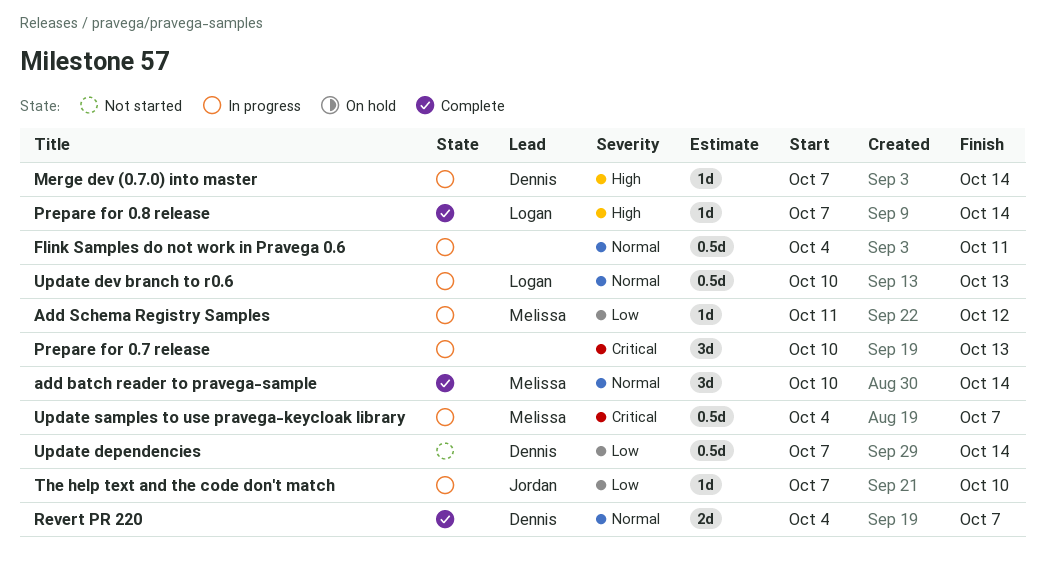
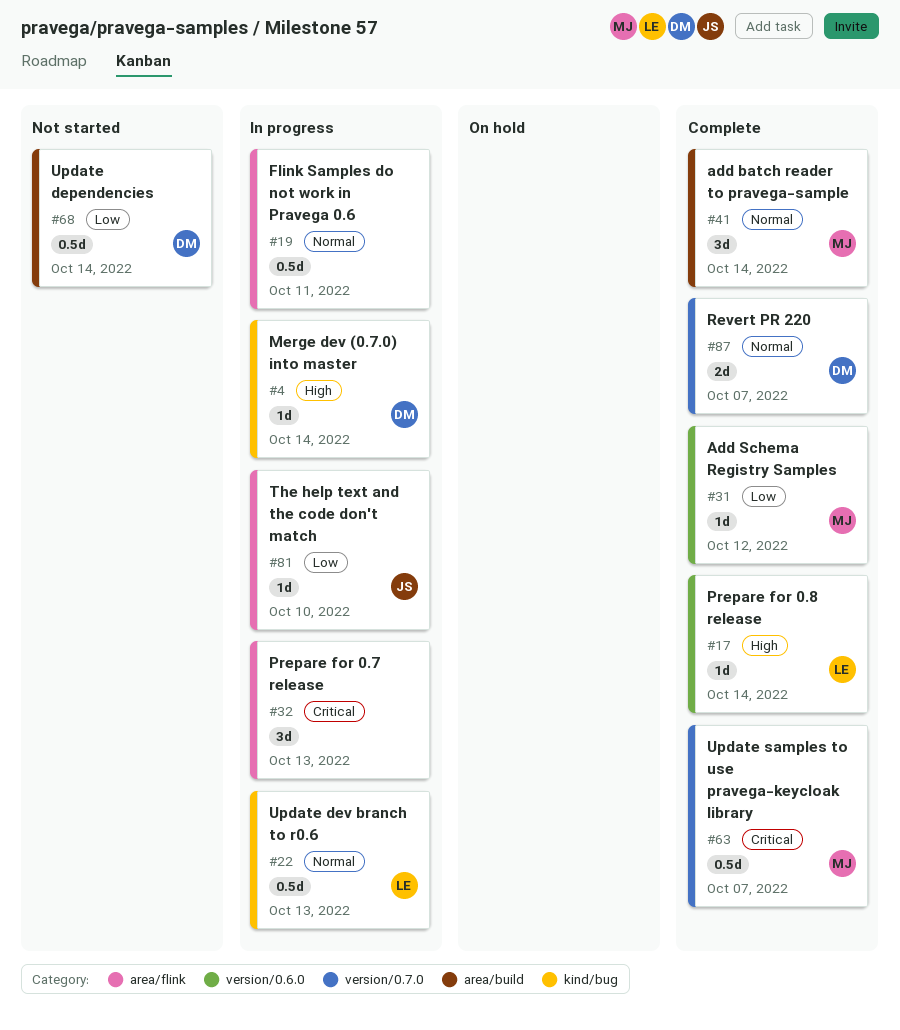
Add Schema Registry Samples, status: In progress -> Complete
Update samples to use pravega-keycloak library, status: In progress -> Complete

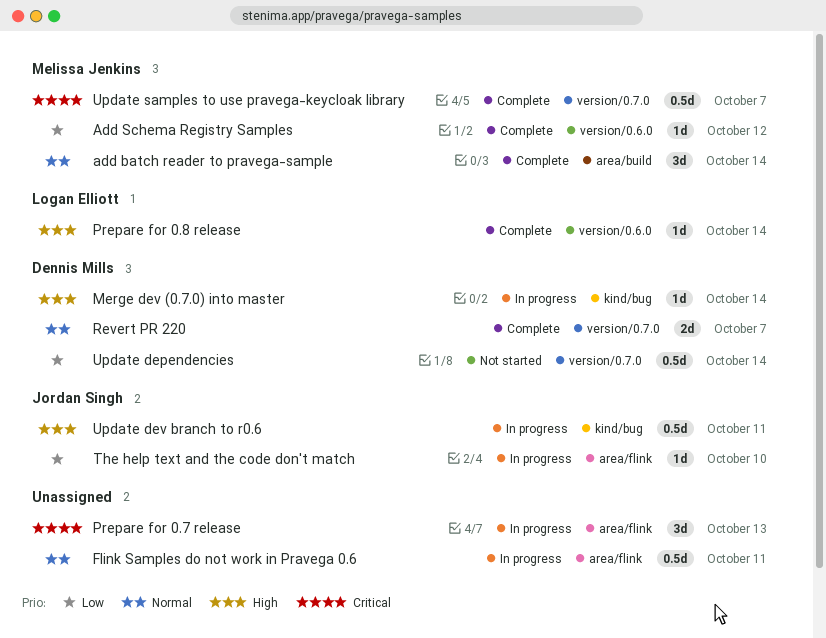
Update dependencies, label: area/build -> version/0.7.0
Update dev branch to r0.6, owner: Logan Elliott -> Jordan Singh
Update dev branch to r0.6, priority: Normal -> High
Update dev branch to r0.6, due: Oct 13 -> Oct 11

